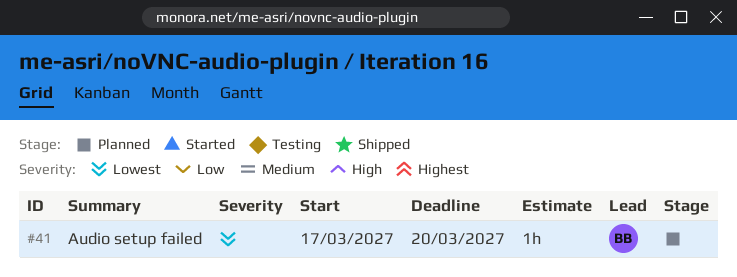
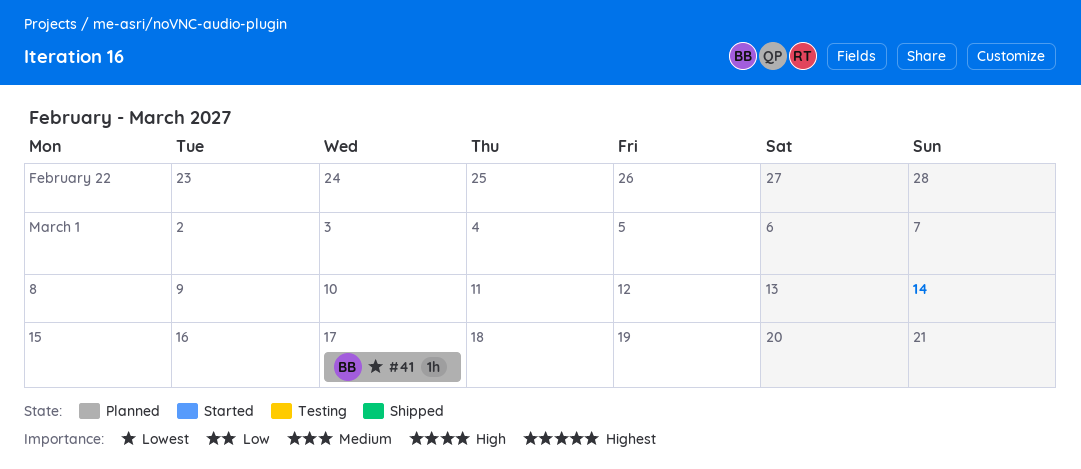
#41, due: Mar 20 -> Mar 17

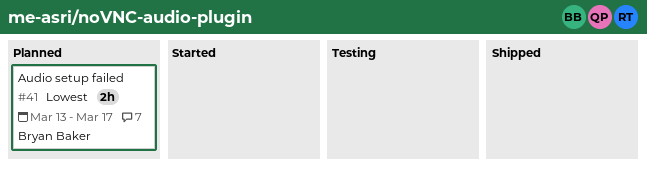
#41, estimate: 1h -> 2h
#41, start: Mar 17 -> Mar 13

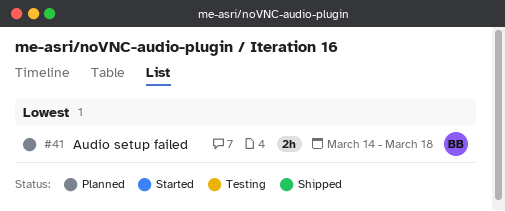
#41, start: Mar 13 -> Mar 14
#41, due: Mar 17 -> Mar 18

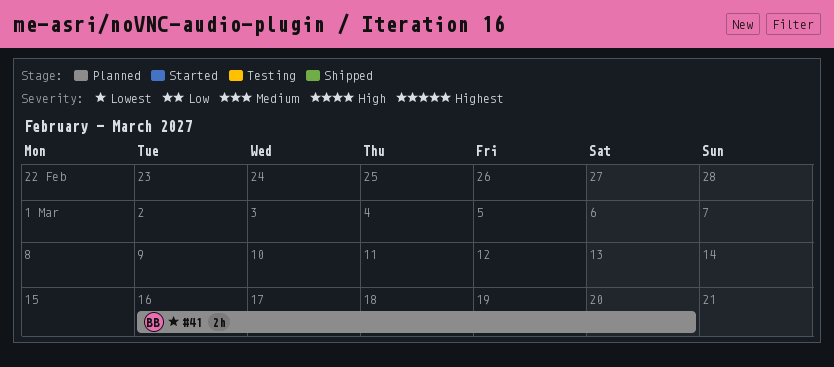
#41, start: Mar 14 -> Mar 16
#41, due: Mar 18 -> Mar 20

